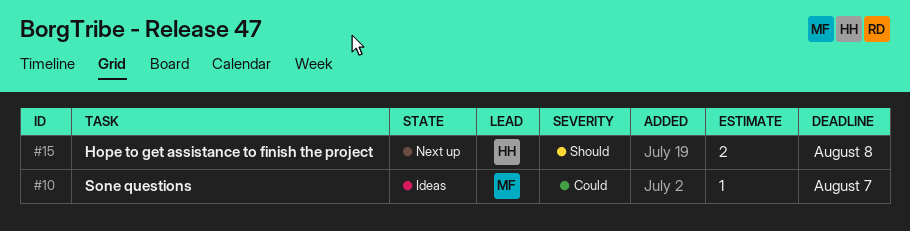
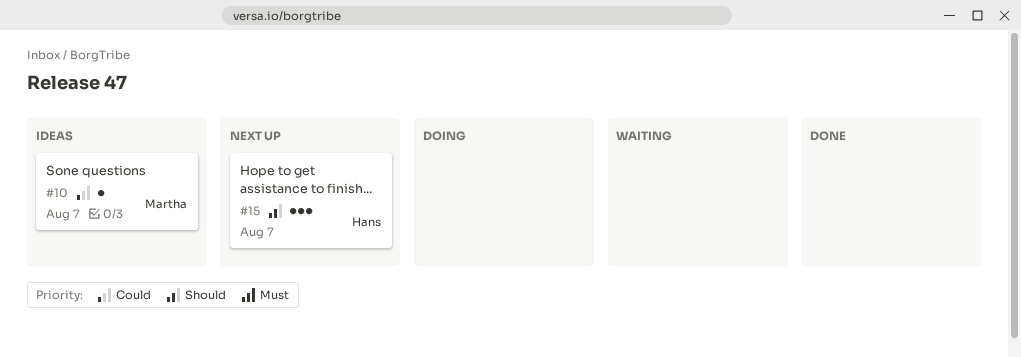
#15, estimate: 2 -> 3
#15, due: Aug 8 -> Aug 7

